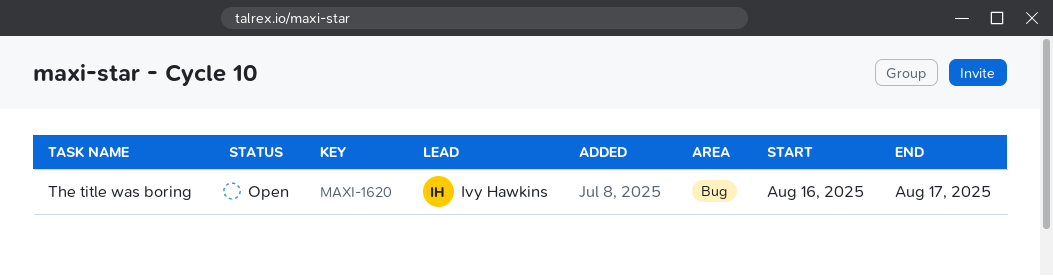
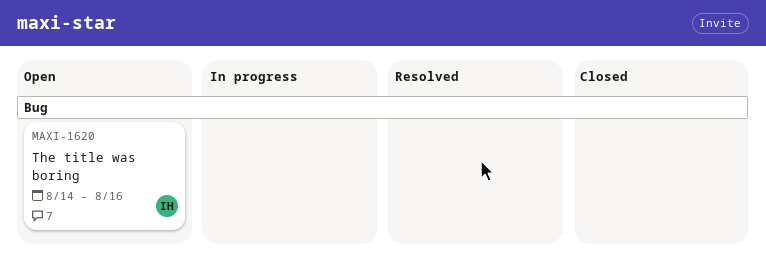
MAXI-1620, start: Aug 16 -> Aug 14
MAXI-1620, due: Aug 17 -> Aug 16

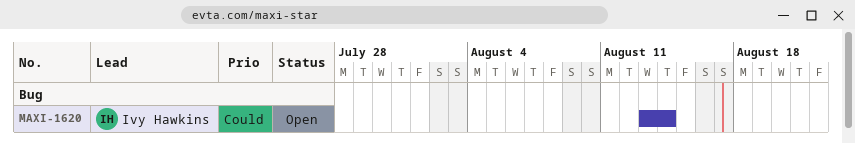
MAXI-1620, start: Aug 14 -> Aug 13
MAXI-1620, due: Aug 16 -> Aug 14

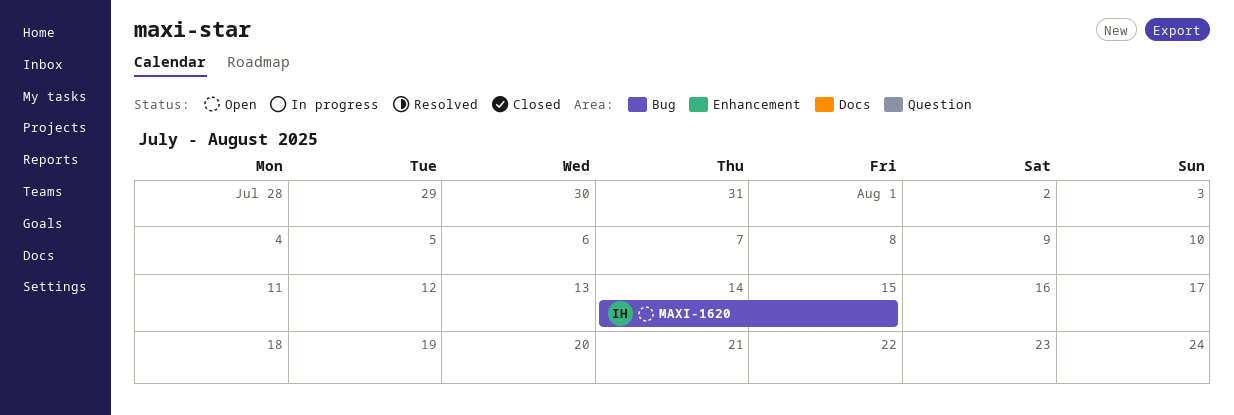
MAXI-1620, start: Aug 13 -> Aug 14
MAXI-1620, due: Aug 14 -> Aug 15

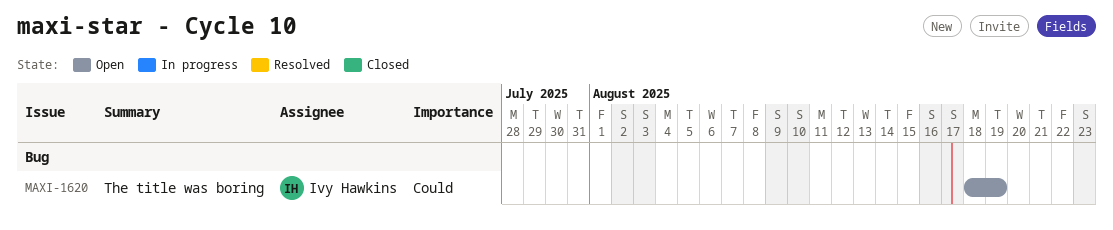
MAXI-1620, start: Aug 14 -> Aug 18
MAXI-1620, due: Aug 15 -> Aug 19

